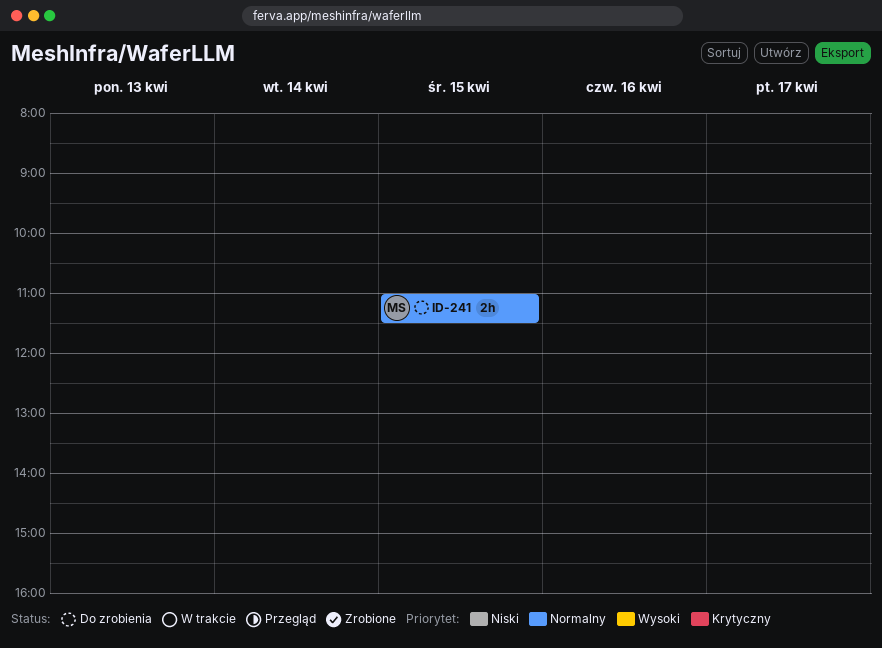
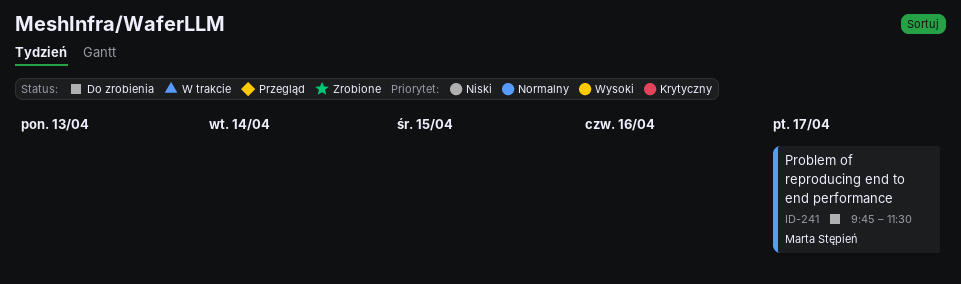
ID-241, day: Apr 15 -> Apr 17
ID-241, begins: 11:00 -> 09:45

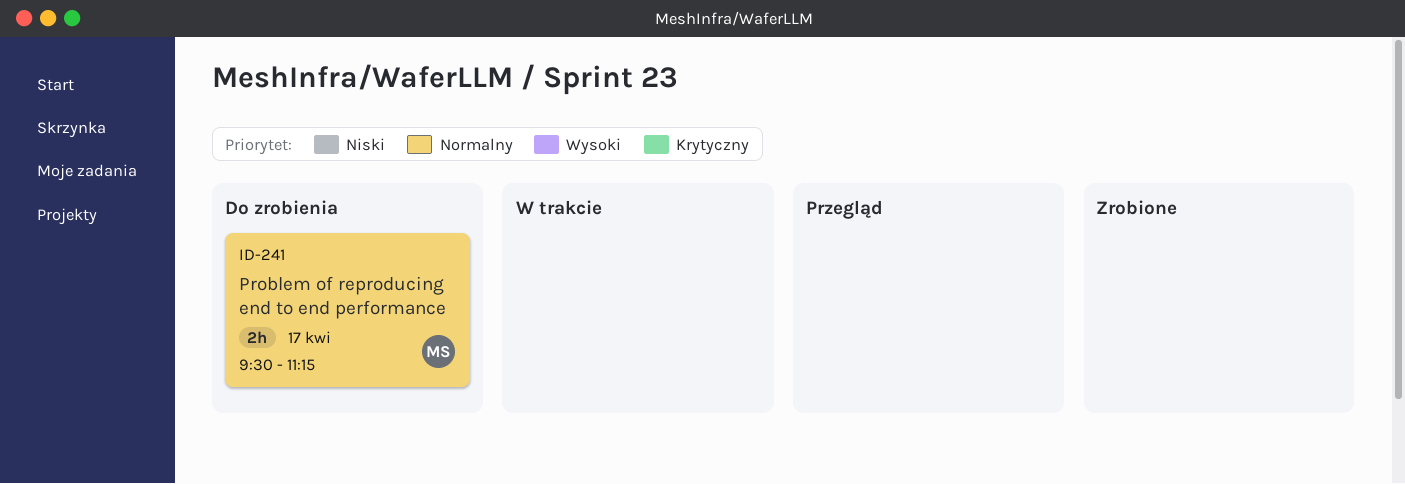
ID-241, begins: 09:45 -> 09:30
ID-241, ends: 11:30 -> 11:15

